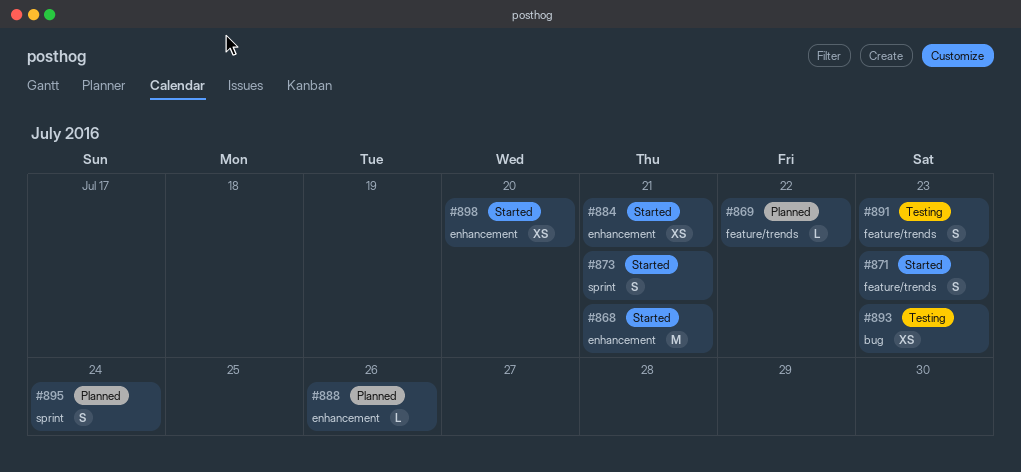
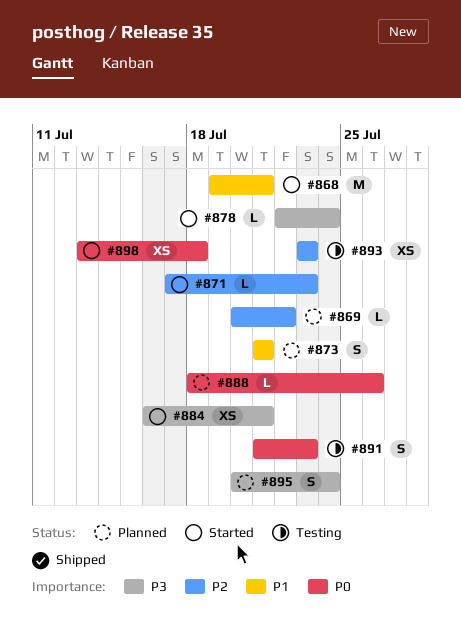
#871, estimate: S -> L
#873, status: Started -> Planned
#878: none -> present
#898, due: Jul 20 -> Jul 18

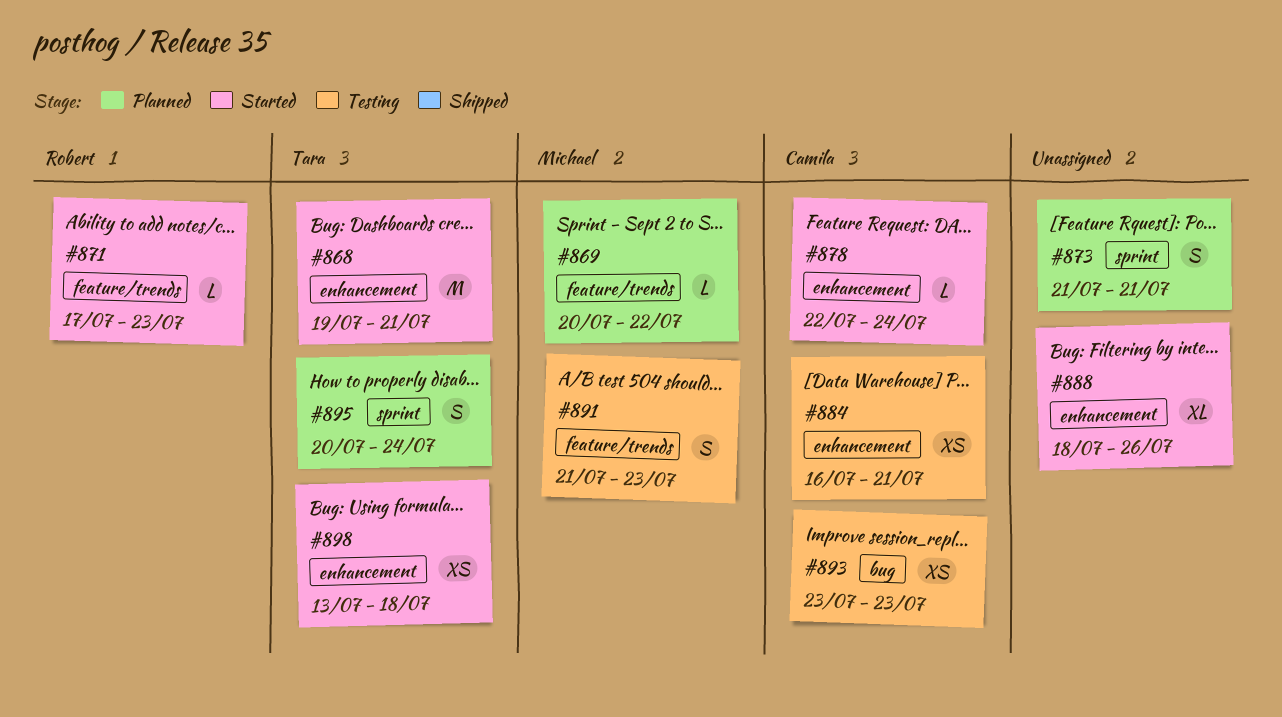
#884, status: Started -> Testing
#888, status: Planned -> Started
#888, estimate: L -> XL

